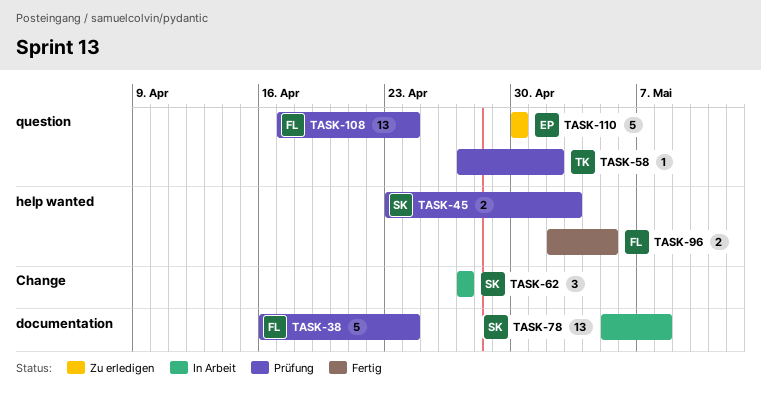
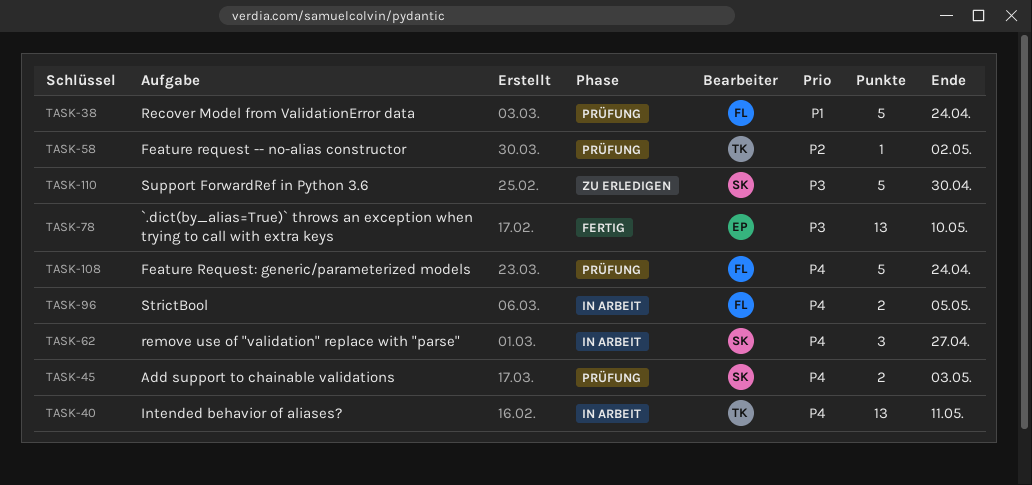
TASK-40: none -> present
TASK-78, status: In Arbeit -> Fertig
TASK-78, owner: SK -> EP
TASK-78, due: May 8 -> May 10
TASK-96, status: Fertig -> In Arbeit
TASK-108, estimate: 13 -> 5
TASK-110, owner: EP -> SK

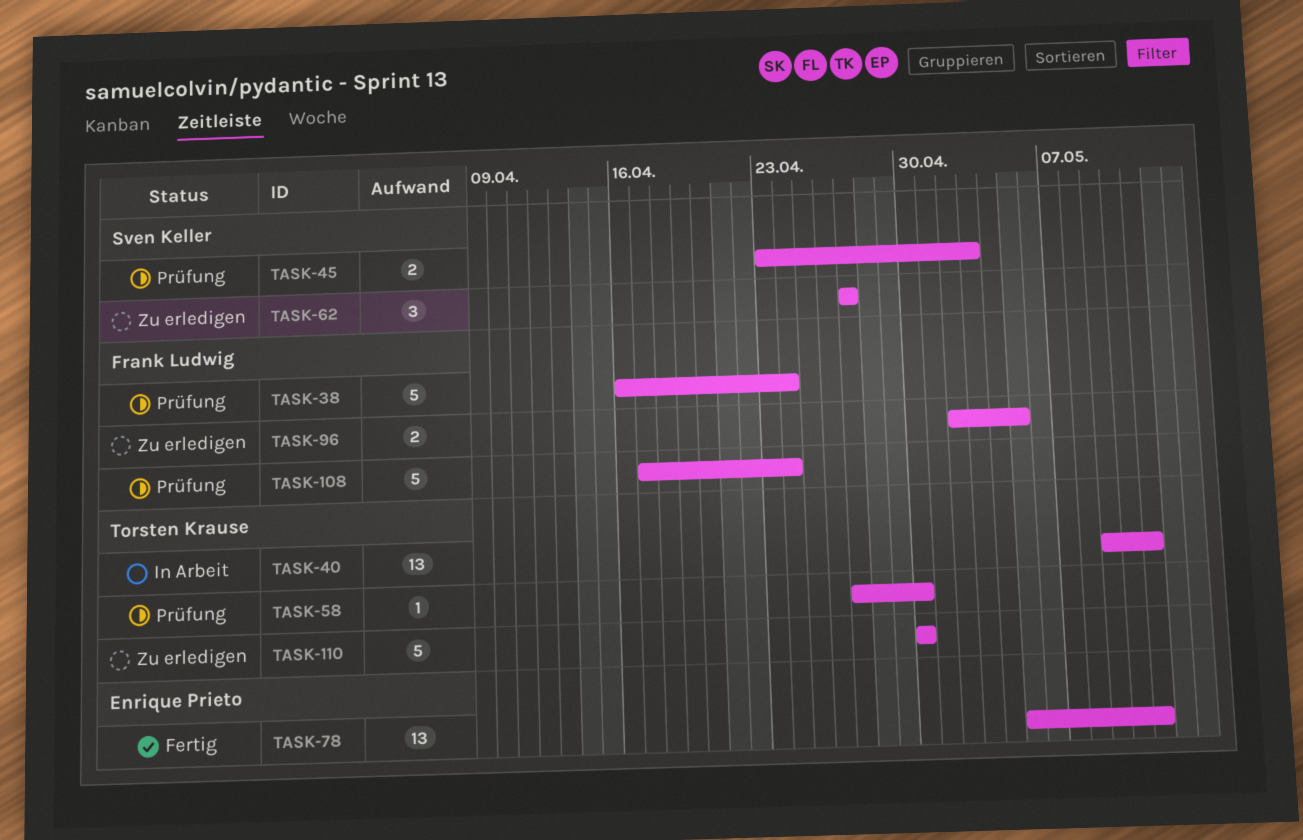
TASK-58, due: May 2 -> Apr 30
TASK-62, status: In Arbeit -> Zu erledigen
TASK-78, due: May 10 -> May 11
TASK-96, status: In Arbeit -> Zu erledigen
TASK-110, owner: Sven Keller -> Torsten Krause

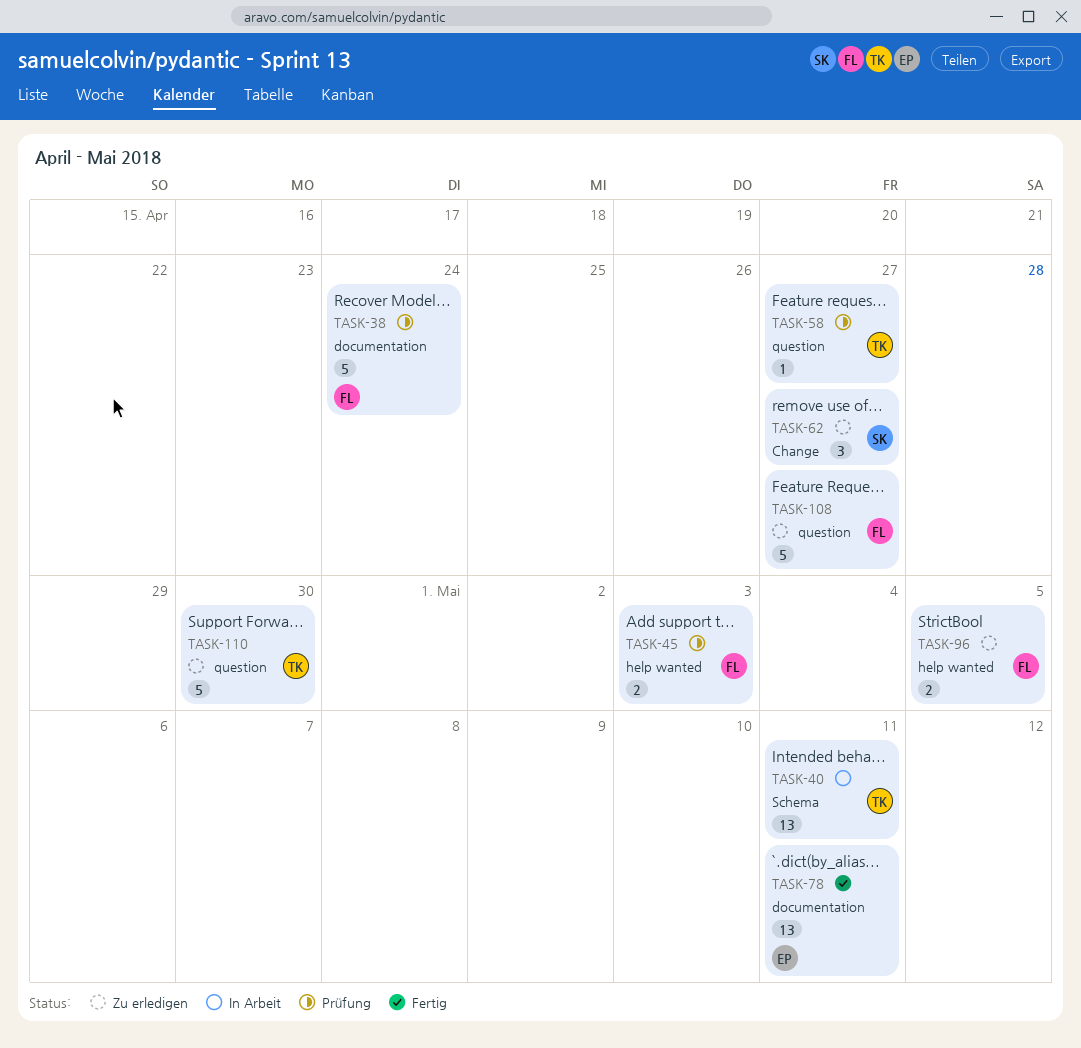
TASK-45, owner: Sven Keller -> Frank Ludwig
TASK-58, due: Apr 30 -> Apr 27
TASK-108, status: Prüfung -> Zu erledigen
TASK-108, due: Apr 24 -> Apr 27

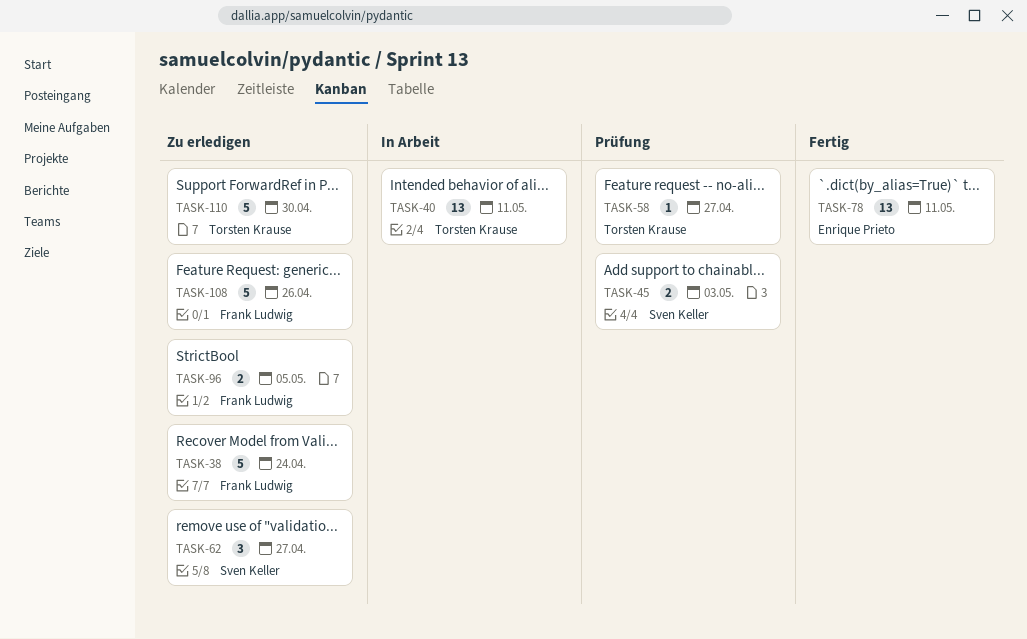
TASK-38, status: Prüfung -> Zu erledigen
TASK-45, owner: Frank Ludwig -> Sven Keller
TASK-108, due: Apr 27 -> Apr 26

